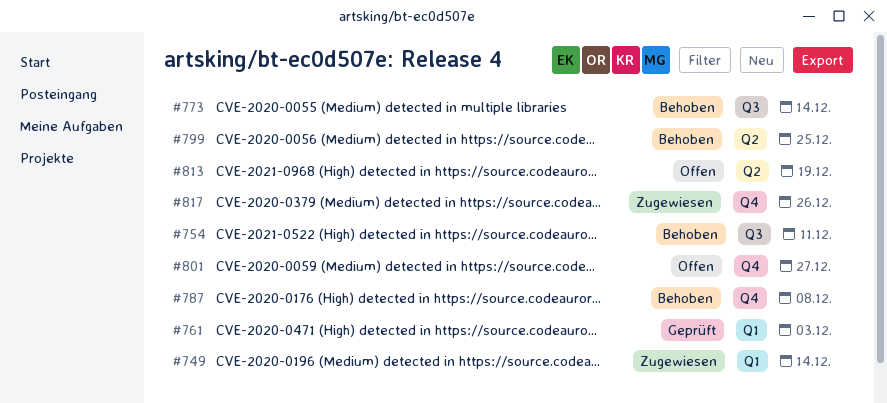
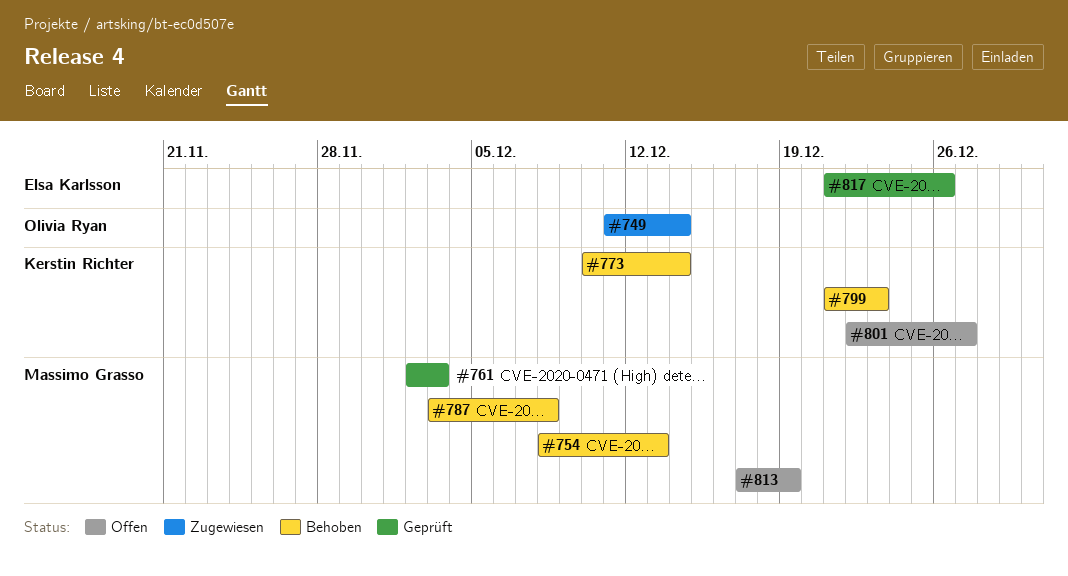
#754, due: Dec 11 -> Dec 13
#799, due: Dec 25 -> Dec 23
#817, status: Zugewiesen -> Geprüft

